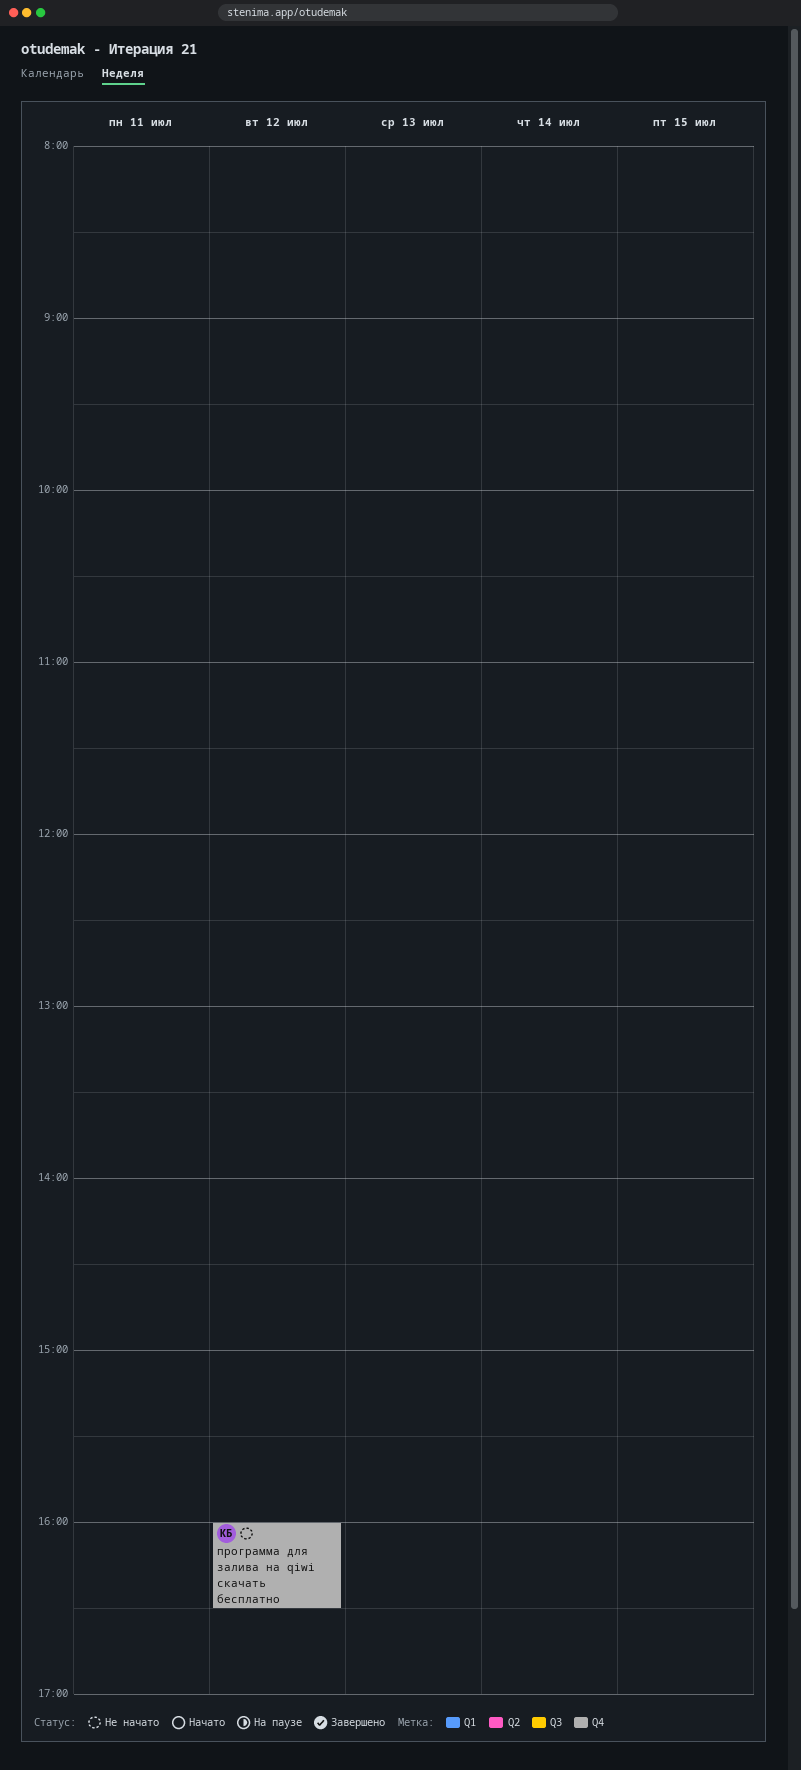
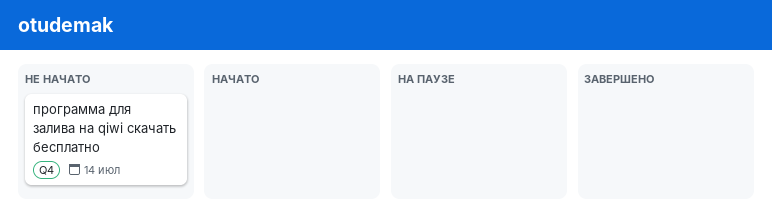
программа для залива на qiwi скачать бесплатно, day: Jul 12 -> Jul 14

